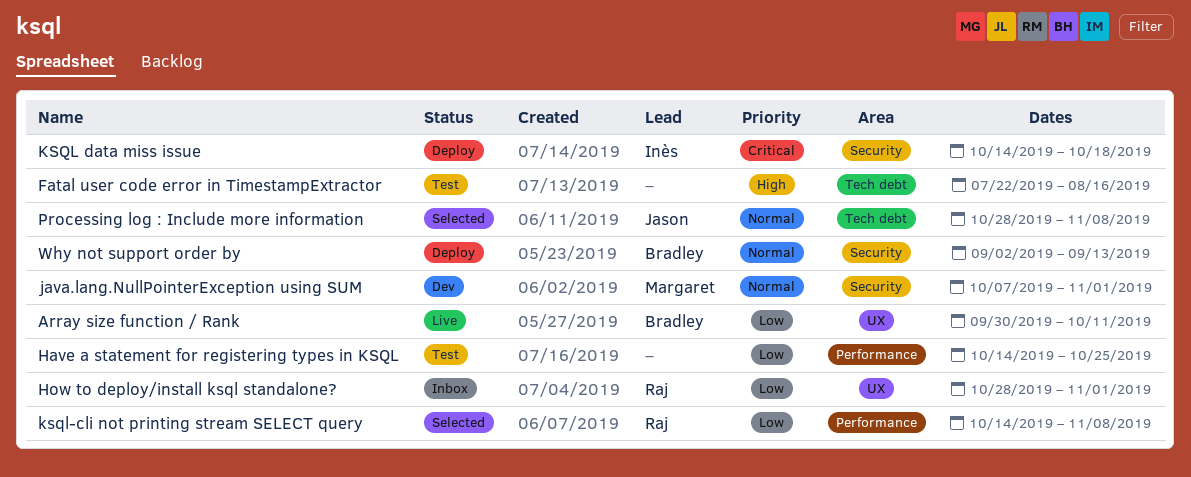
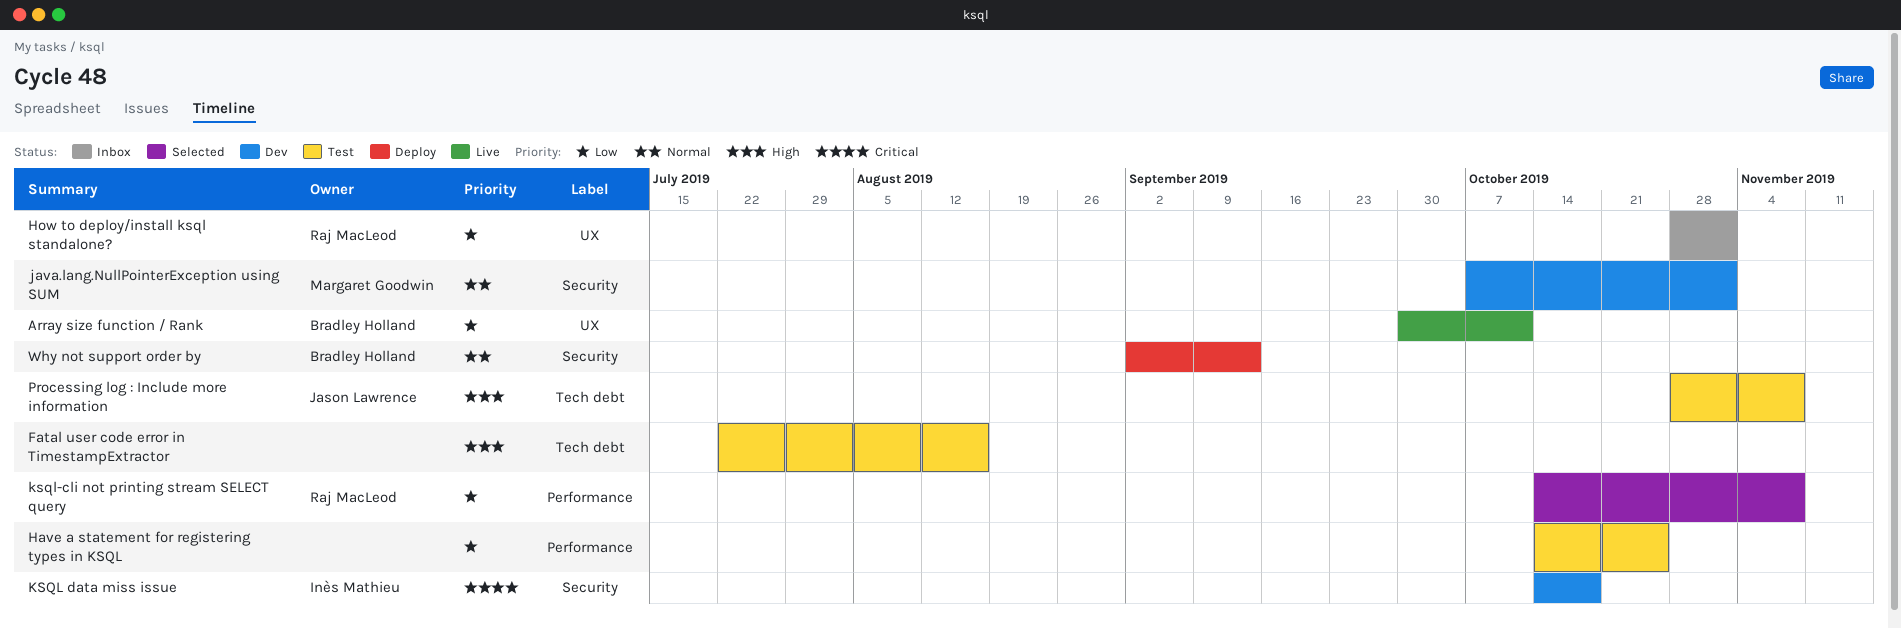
KSQL data miss issue, status: Deploy -> Dev
Processing log : Include more information, status: Selected -> Test
Processing log : Include more information, priority: Normal -> High

